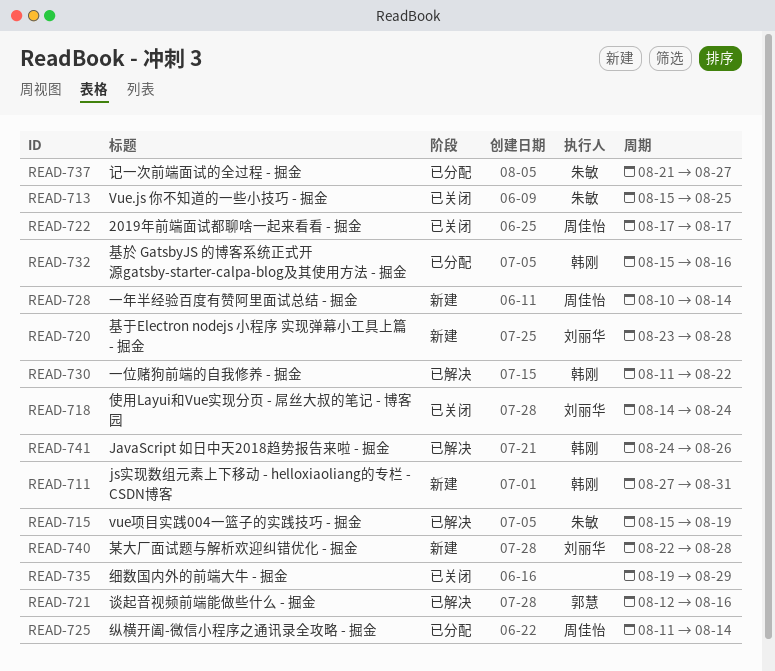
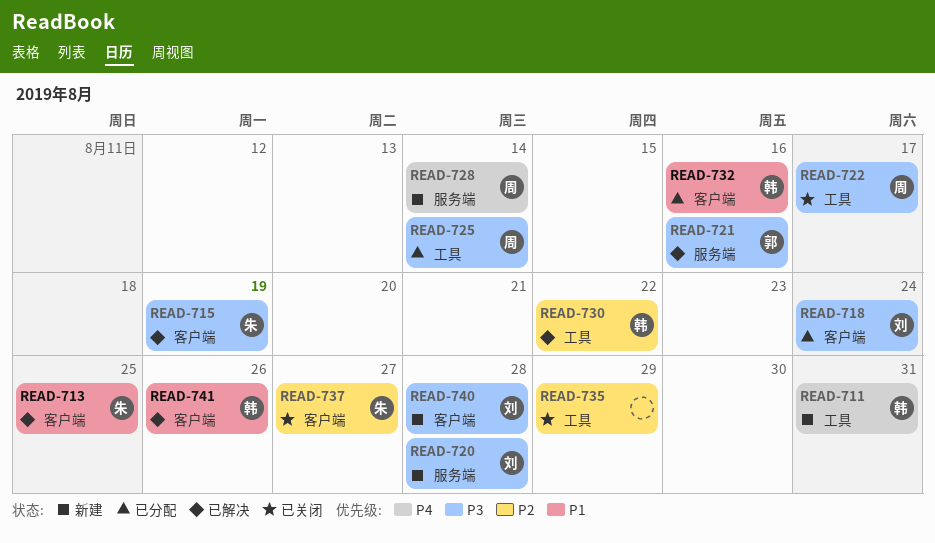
READ-713, status: 已关闭 -> 已解决
READ-718, status: 已关闭 -> 已分配
READ-737, status: 已分配 -> 已关闭

